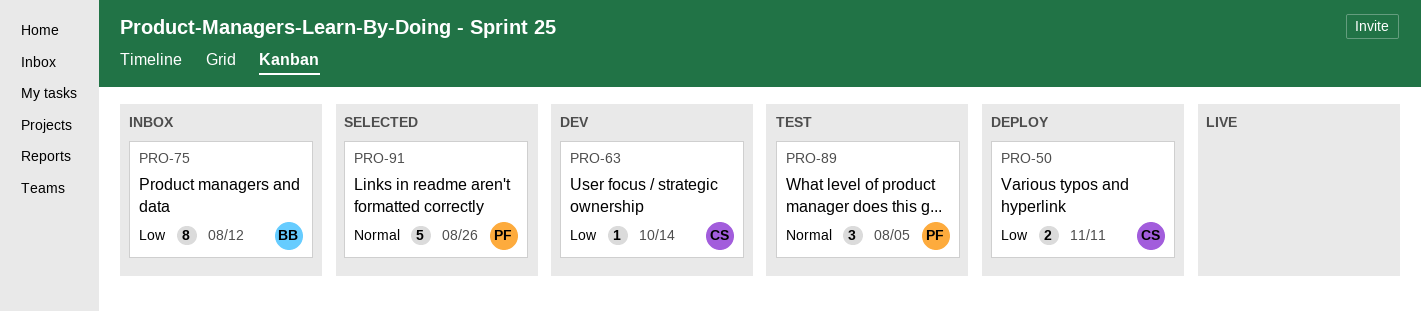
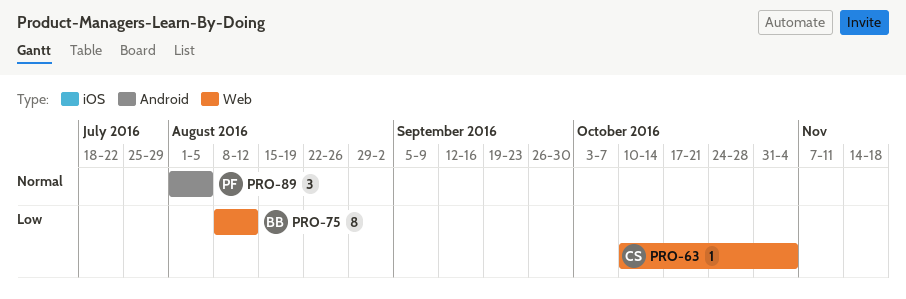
PRO-50: present -> none
PRO-63, due: Oct 14 -> Nov 4
PRO-91: present -> none

